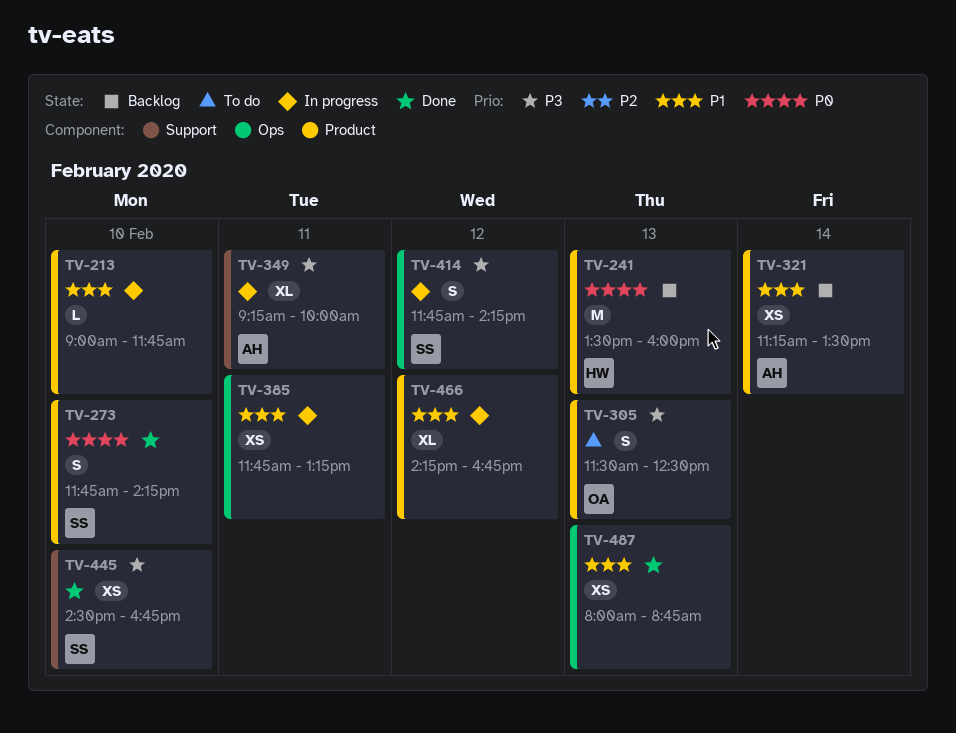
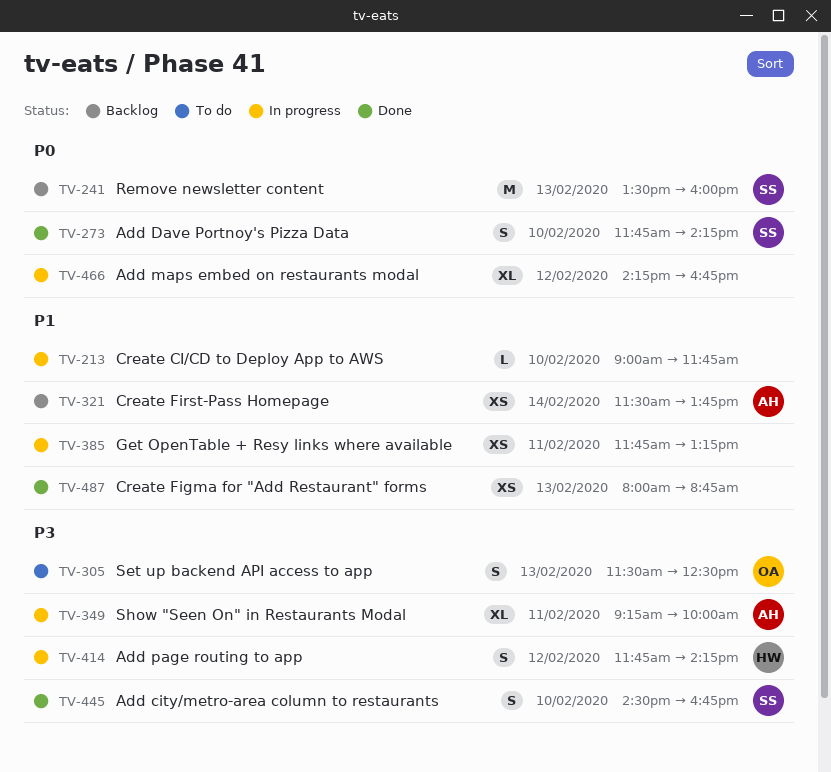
TV-241, owner: HW -> SS
TV-321, begins: 11:15 -> 11:30
TV-321, ends: 13:30 -> 13:45
TV-414, owner: SS -> HW
TV-445, estimate: XS -> S
TV-466, priority: P1 -> P0

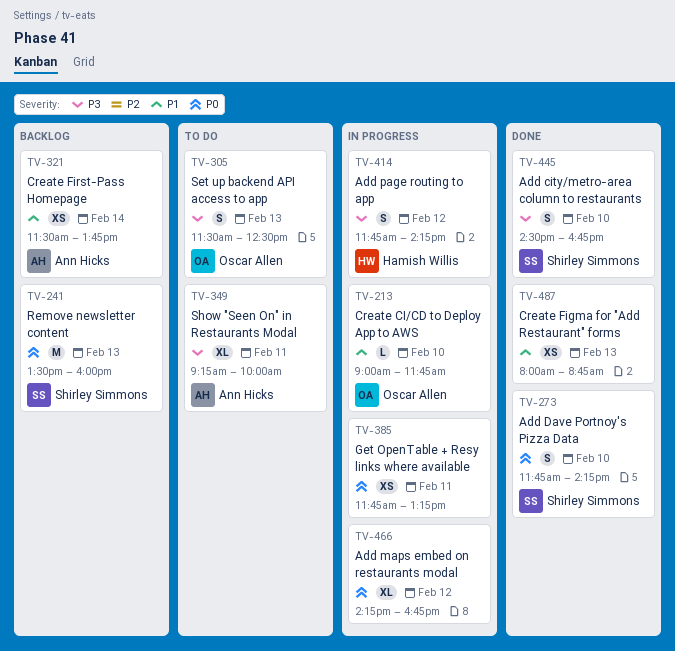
TV-213, owner: none -> Oscar Allen
TV-349, status: In progress -> To do
TV-385, priority: P1 -> P0

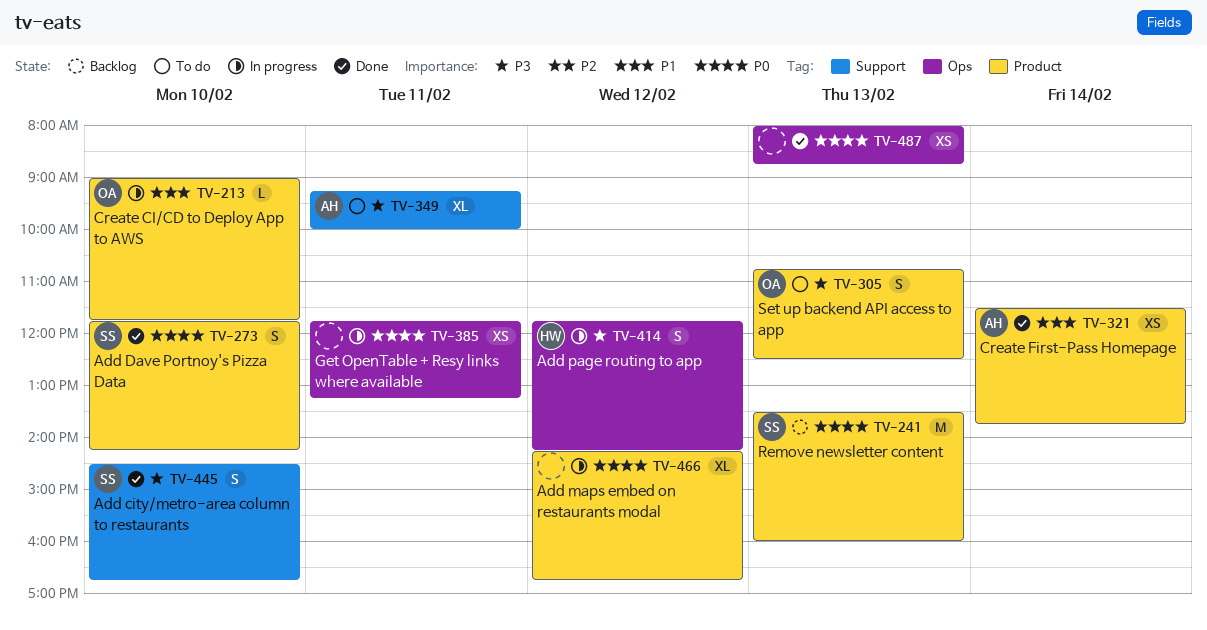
TV-305, begins: 11:30 -> 10:45
TV-321, status: Backlog -> Done
TV-487, priority: P1 -> P0

